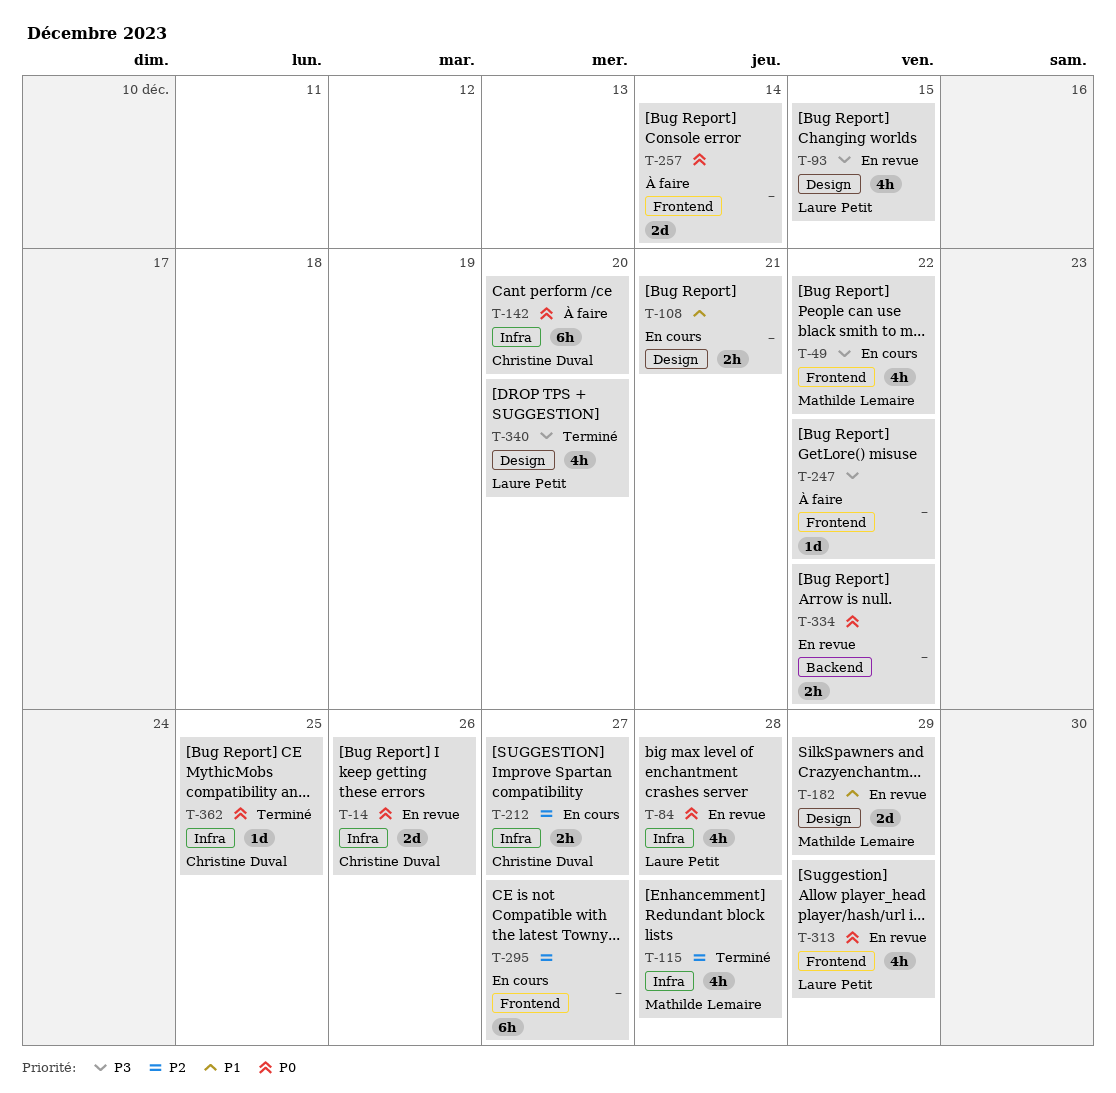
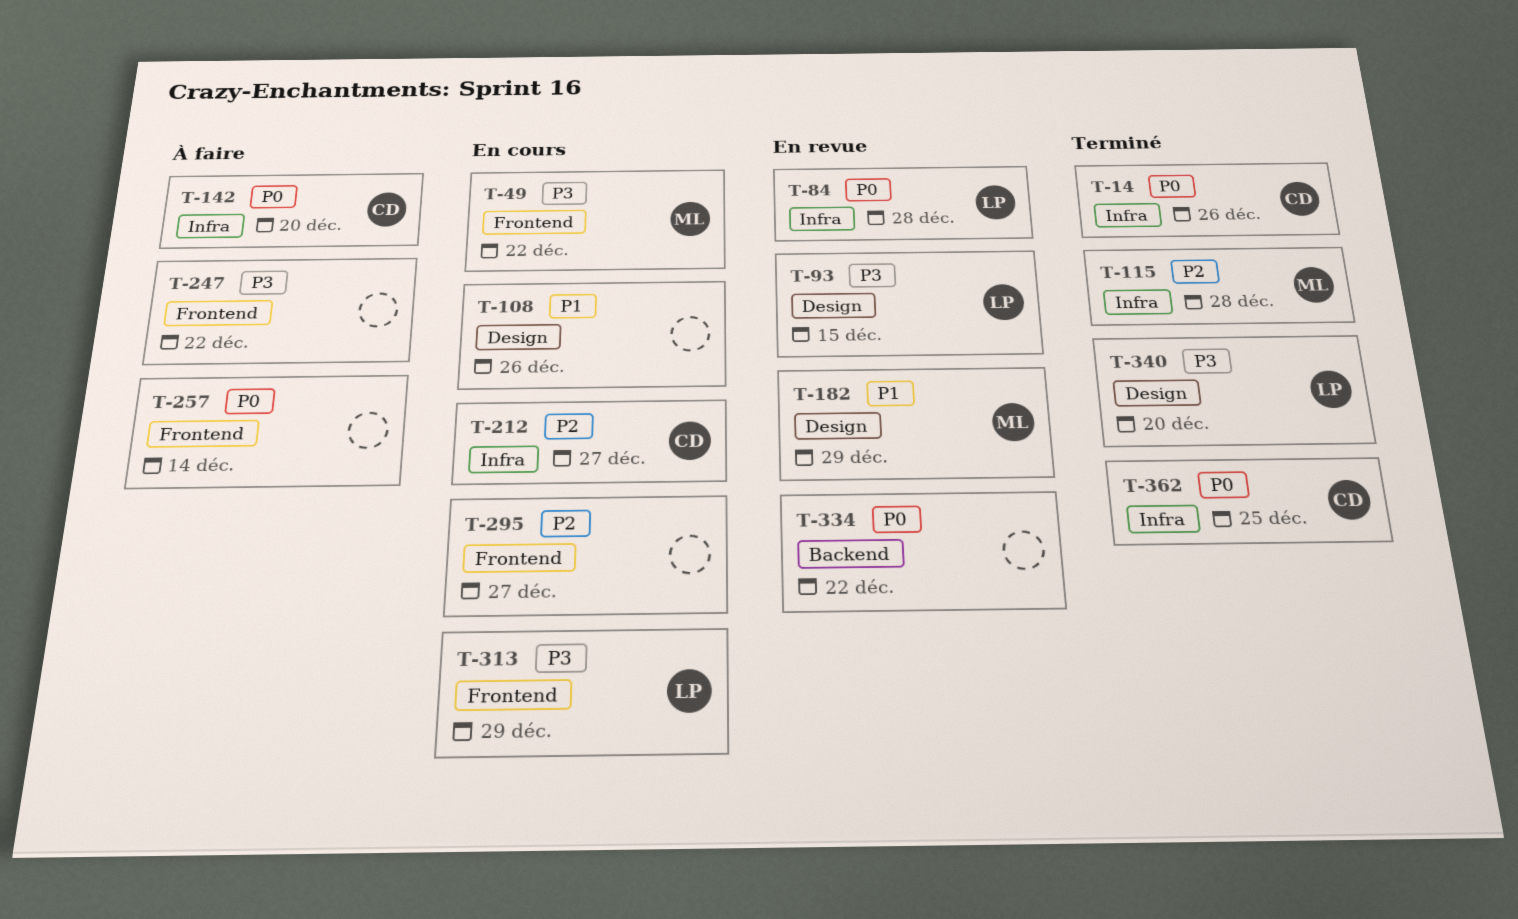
T-14, status: En revue -> Terminé
T-108, due: Dec 21 -> Dec 26
T-313, status: En revue -> En cours
T-313, priority: P0 -> P3

